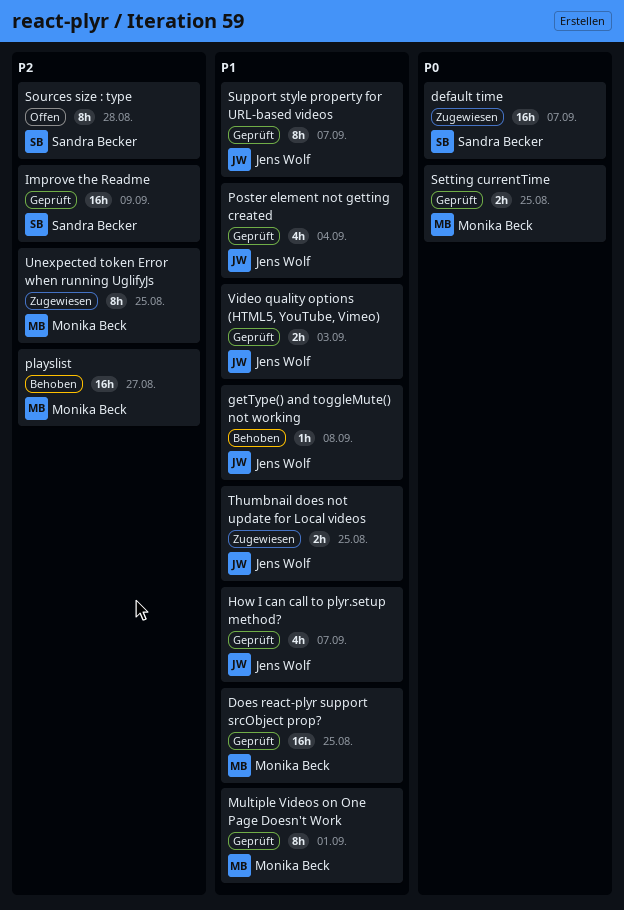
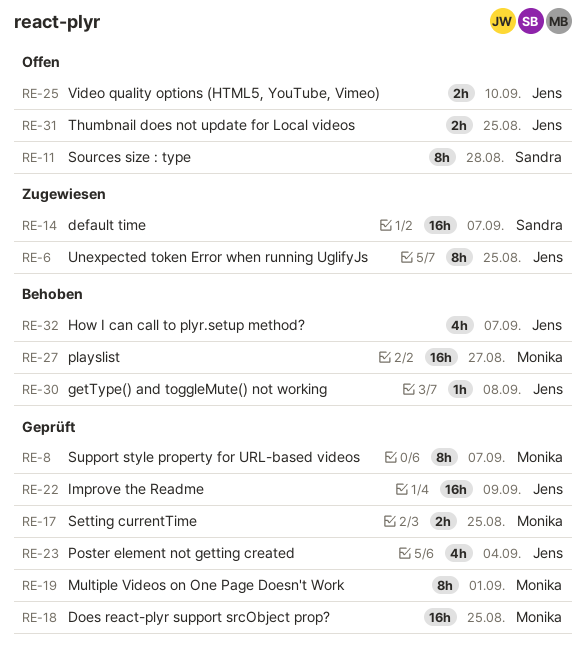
How I can call to plyr.setup method?, status: Geprüft -> Behoben
Improve the Readme, owner: Sandra Becker -> Jens Wolf
Support style property for URL-based videos, owner: Jens Wolf -> Monika Beck
Thumbnail does not update for Local videos, status: Zugewiesen -> Offen
Unexpected token Error when running UglifyJs, owner: Monika Beck -> Jens Wolf
Video quality options (HTML5, YouTube, Vimeo), status: Geprüft -> Offen
Video quality options (HTML5, YouTube, Vimeo), due: Sep 3 -> Sep 10

